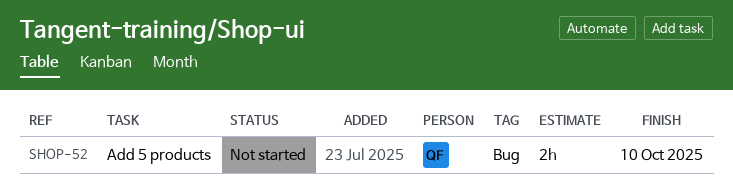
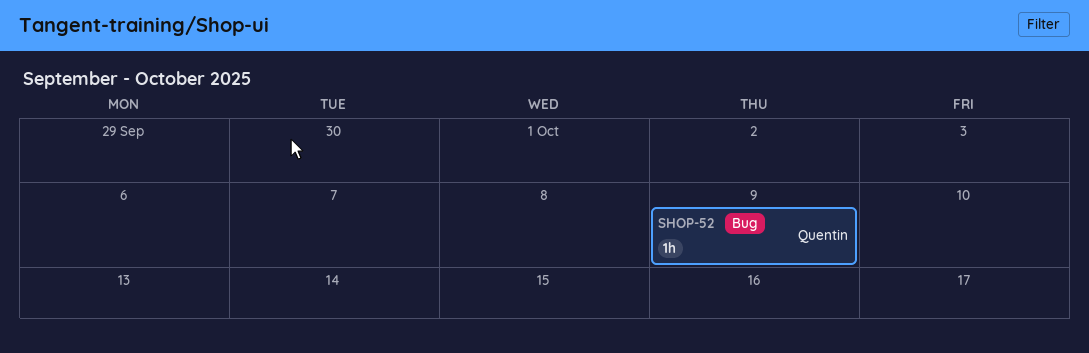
SHOP-52, estimate: 2h -> 1h
SHOP-52, due: Oct 10 -> Oct 9

